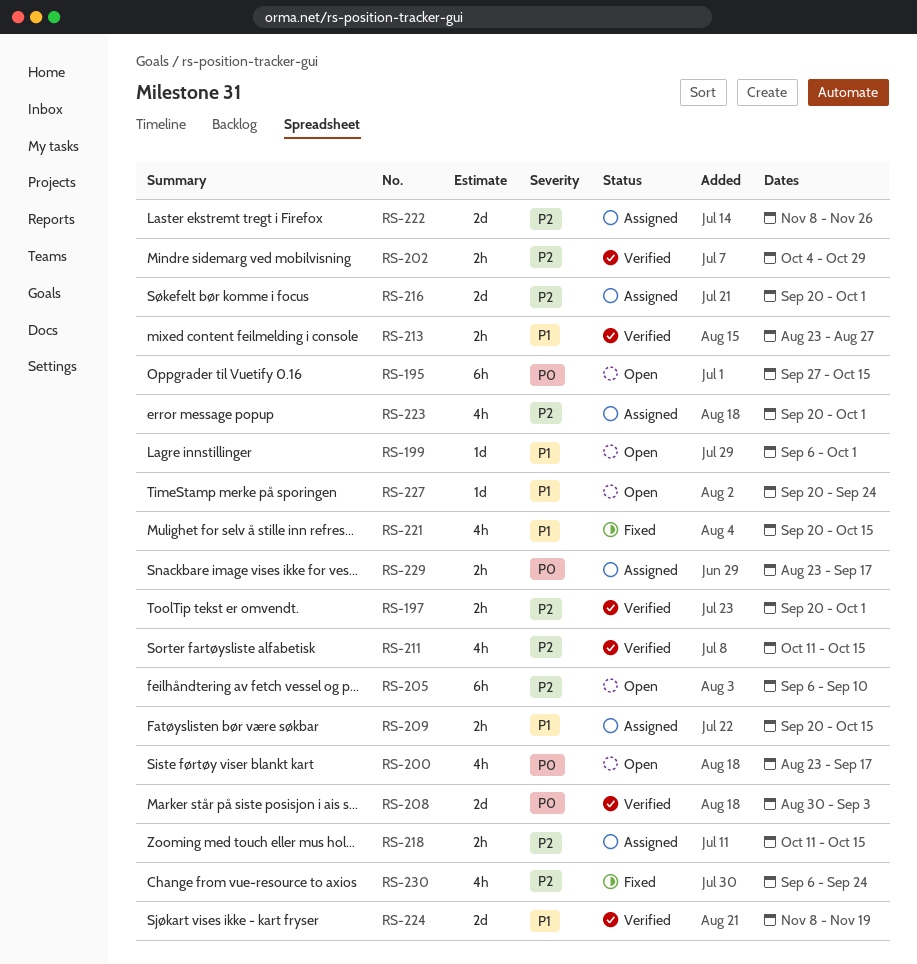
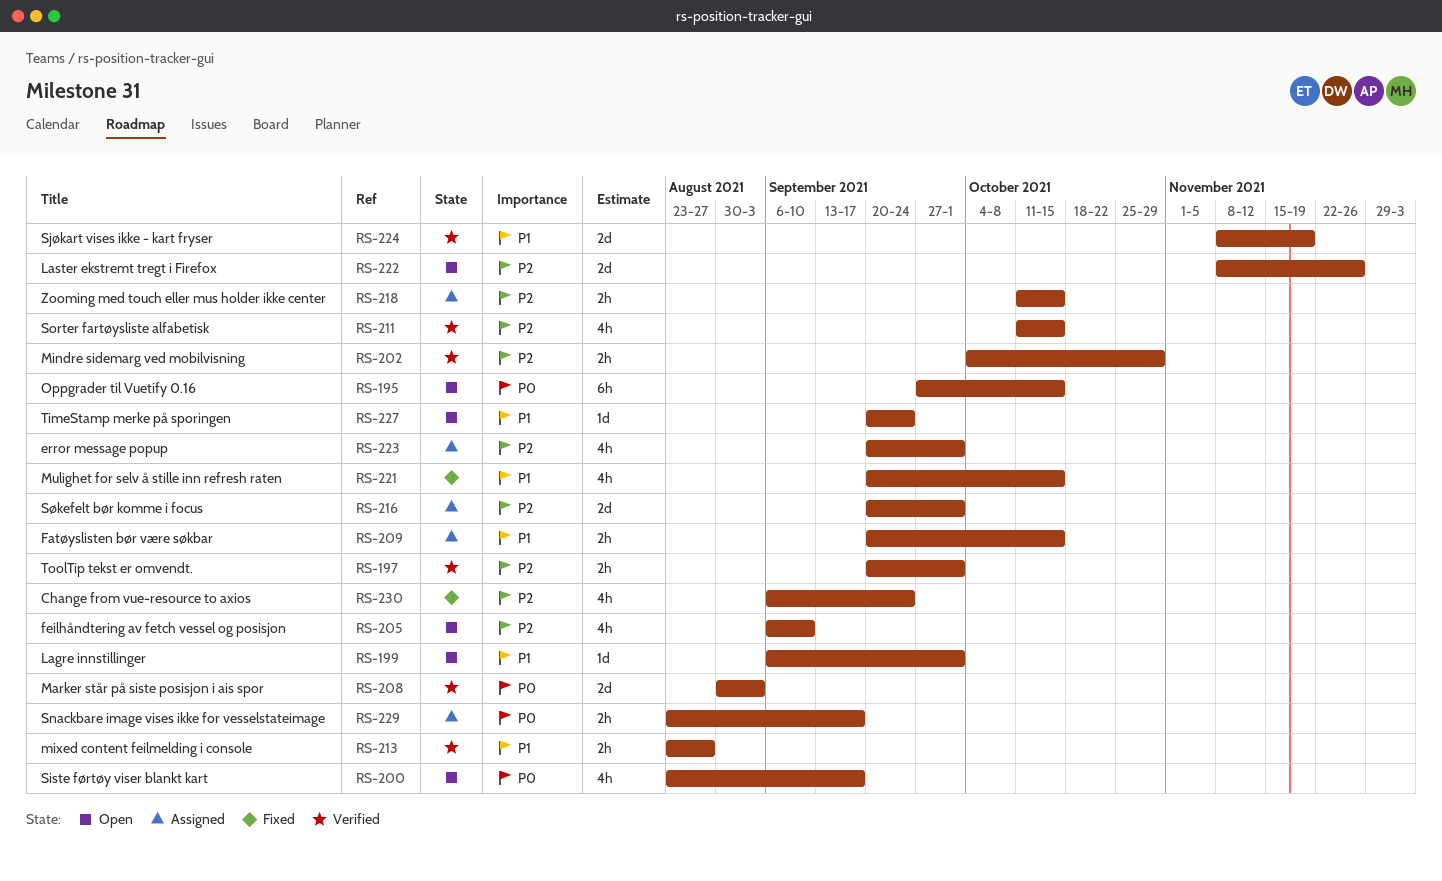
RS-205, estimate: 6h -> 4h
RS-222, status: Assigned -> Open

